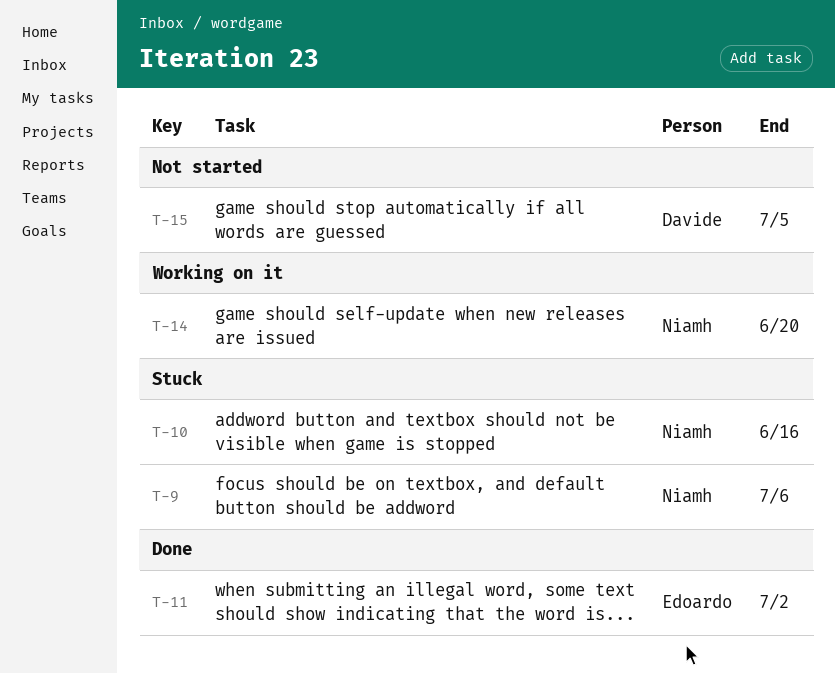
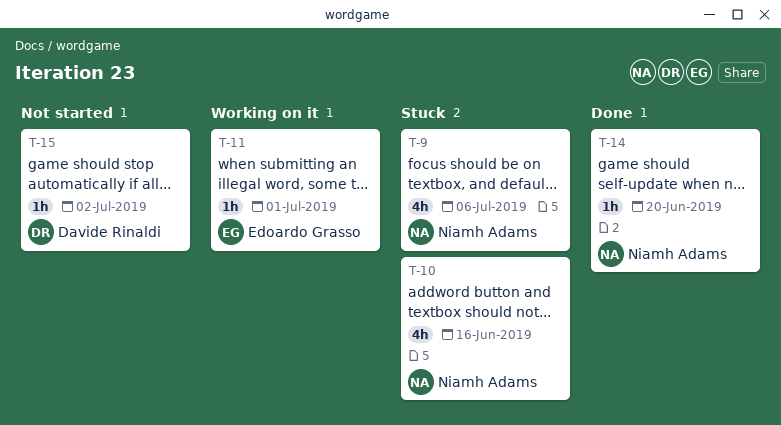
T-11, status: Done -> Working on it
T-11, due: Jul 2 -> Jul 1
T-14, status: Working on it -> Done
T-15, due: Jul 5 -> Jul 2

